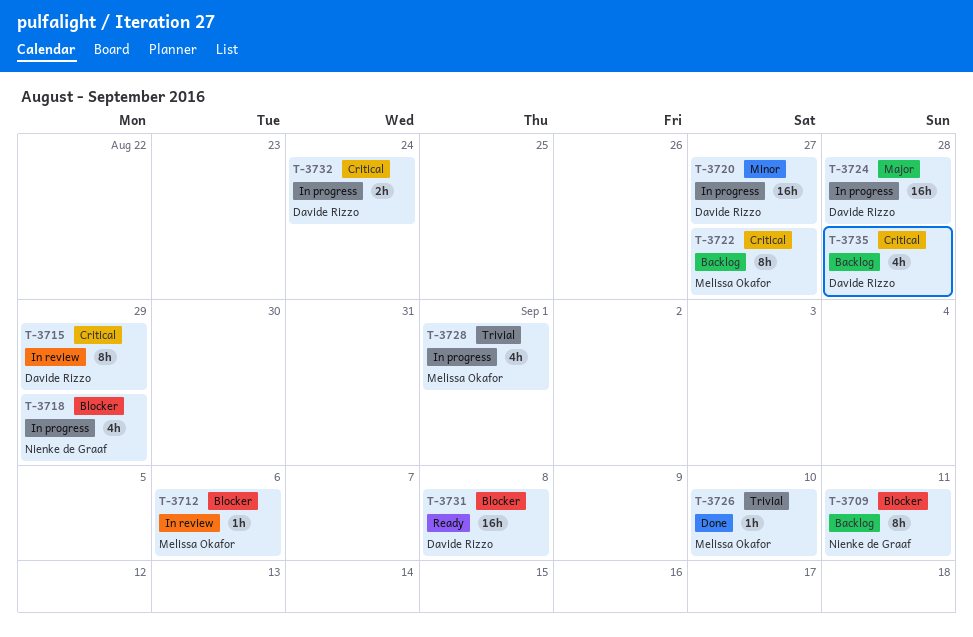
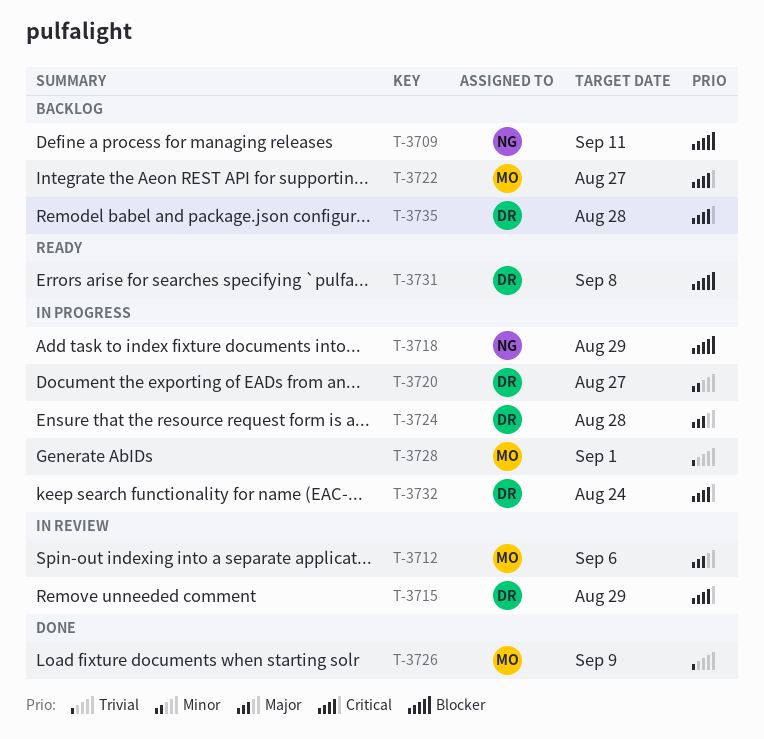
T-3712, priority: Blocker -> Major
T-3726, due: Sep 10 -> Sep 9

